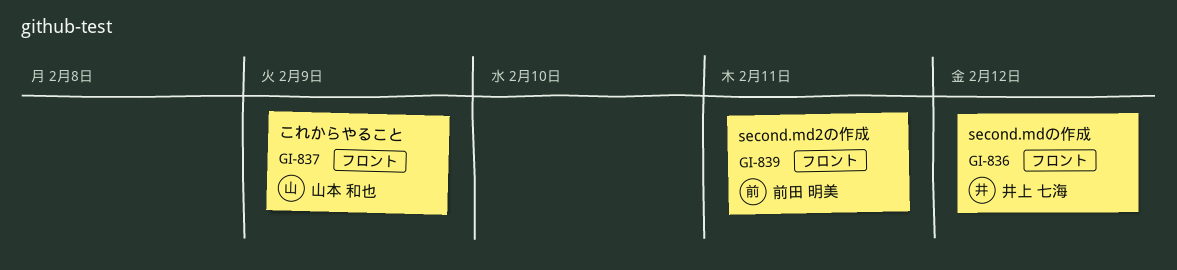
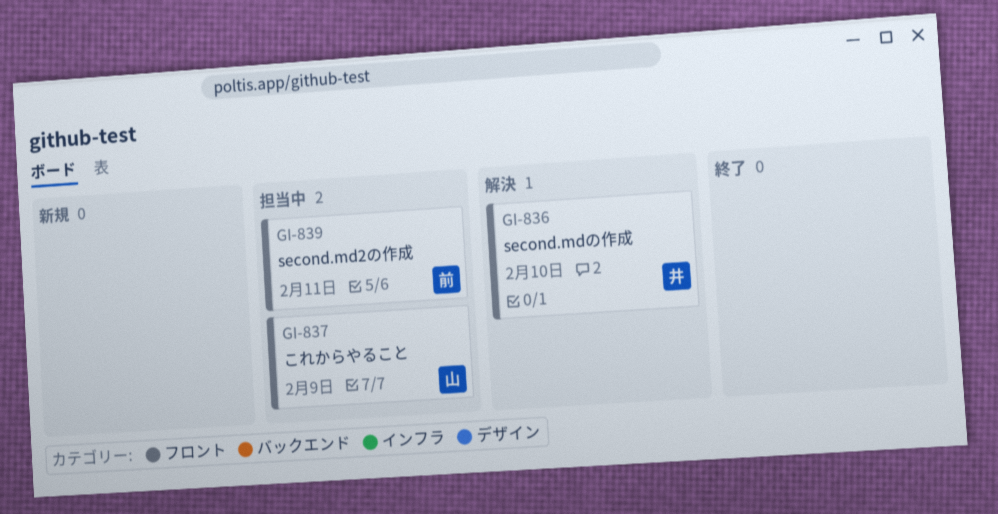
GI-836, due: Feb 12 -> Feb 10

